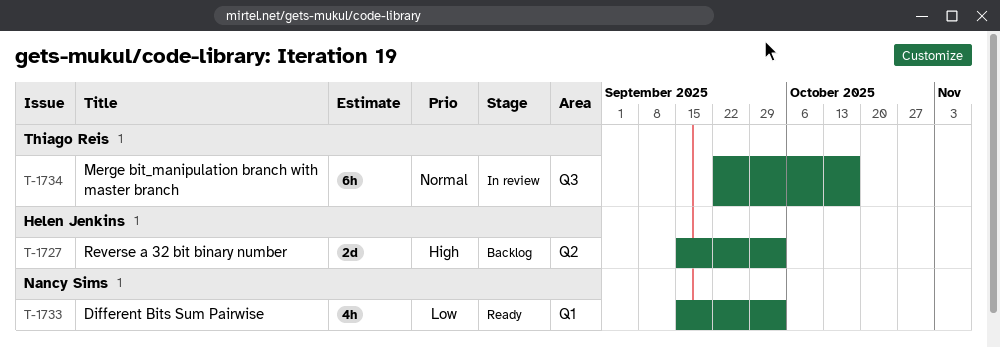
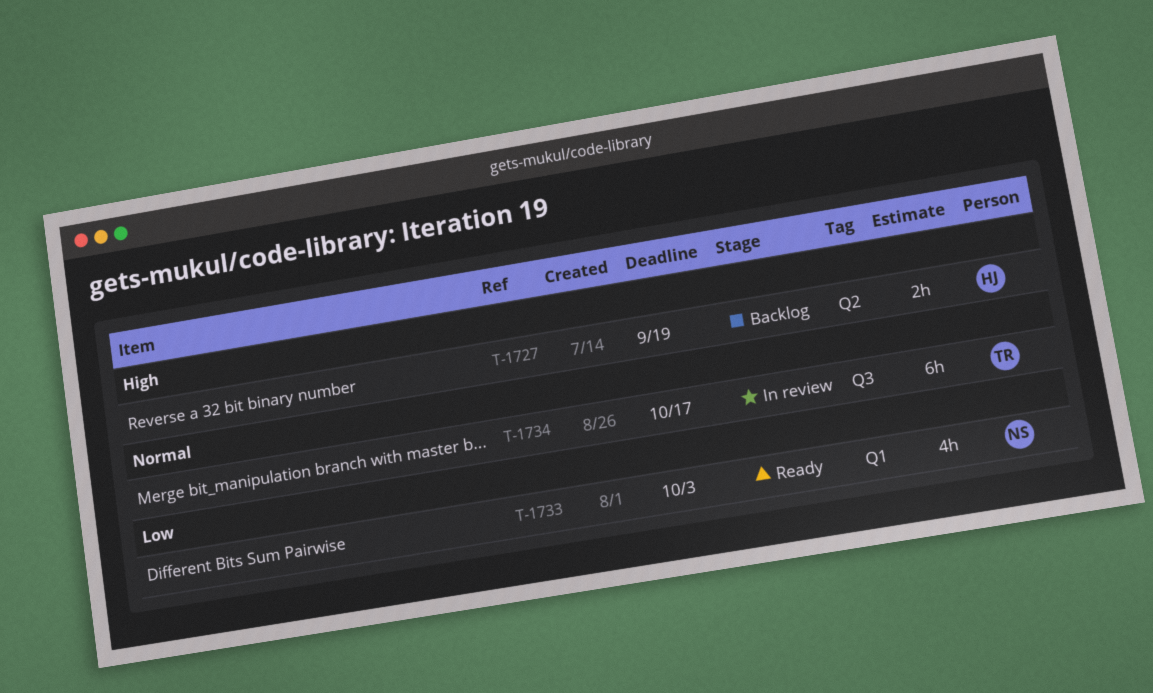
T-1727, estimate: 2d -> 2h
T-1727, due: Oct 3 -> Sep 19

